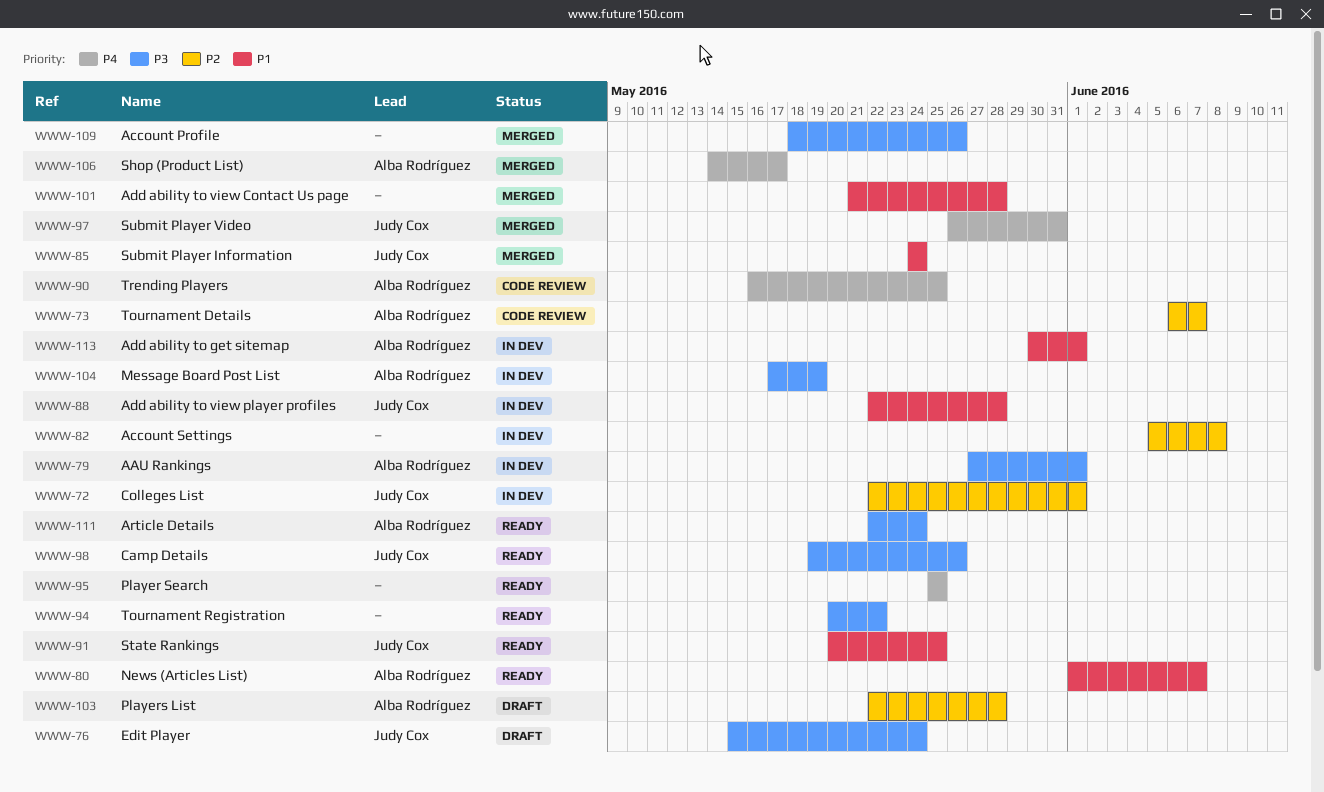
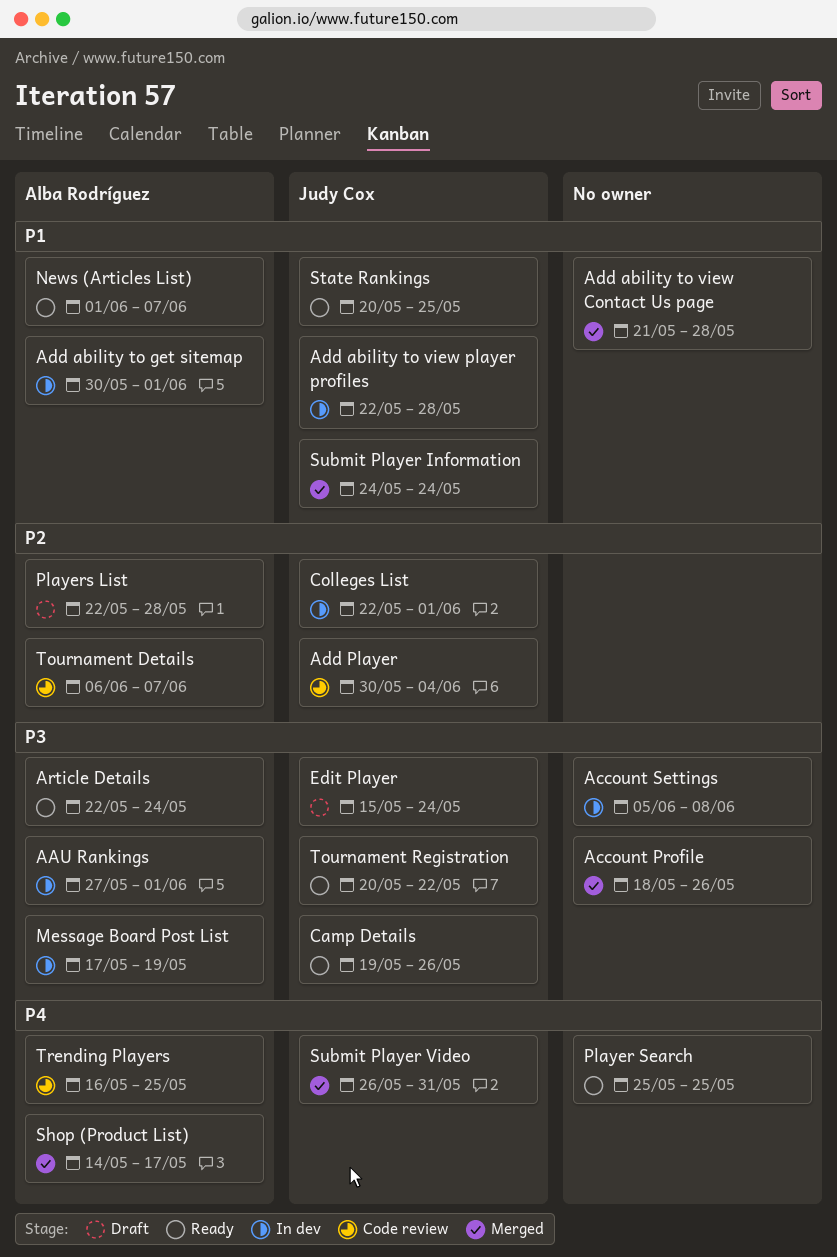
Account Settings, priority: P2 -> P3
Add Player: none -> present
Tournament Registration, owner: none -> Judy Cox

